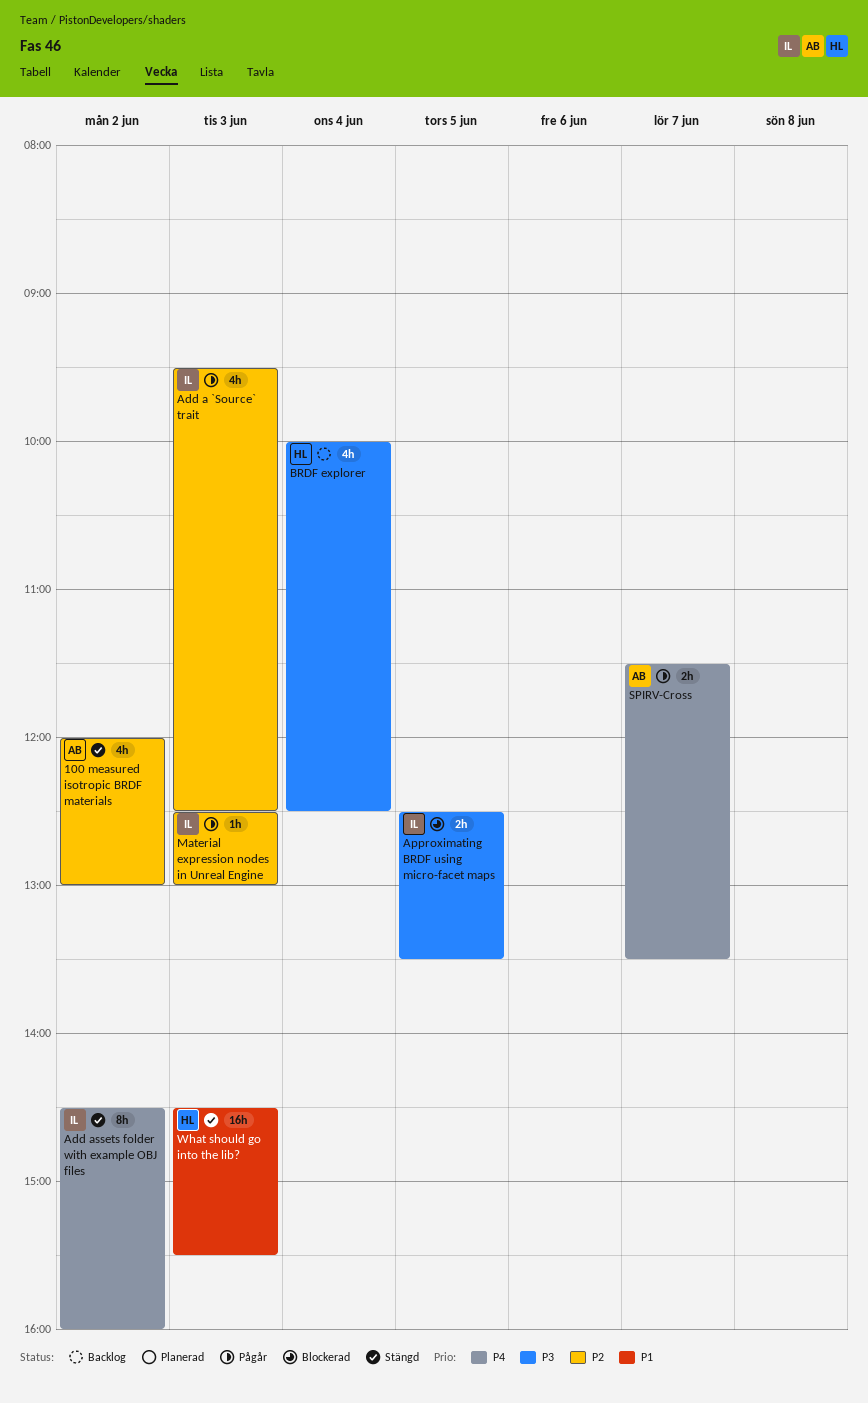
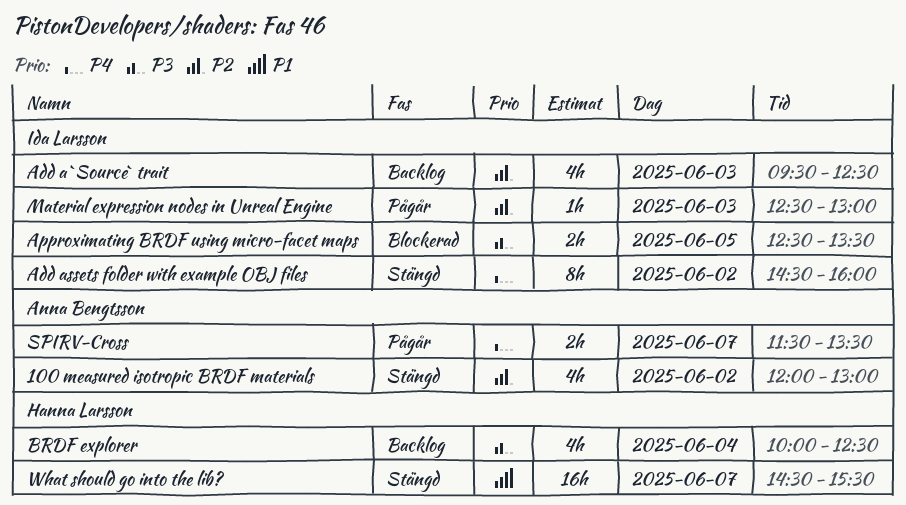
Add a `Source` trait, status: Pågår -> Backlog
What should go into the lib?, day: Jun 3 -> Jun 7

